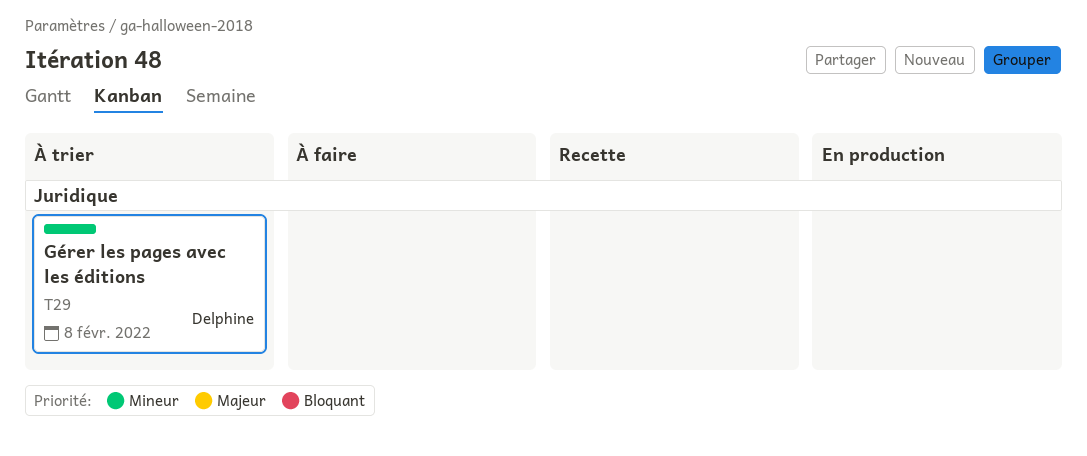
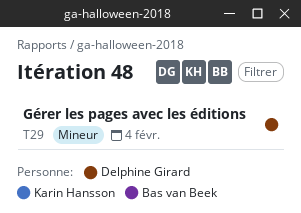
T29, due: Feb 8 -> Feb 4

